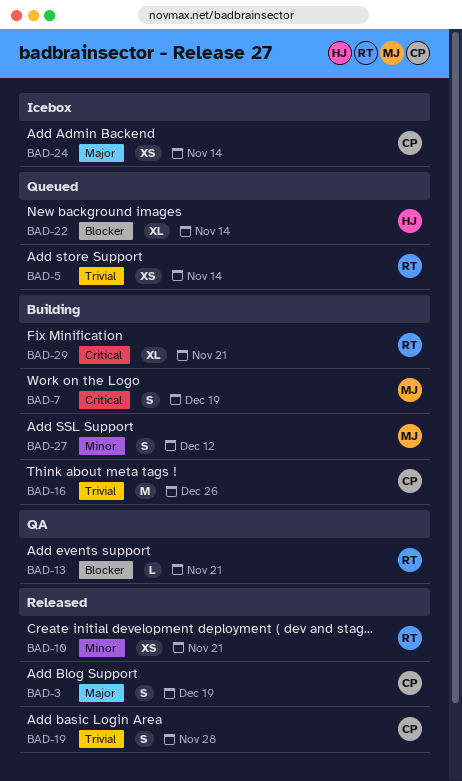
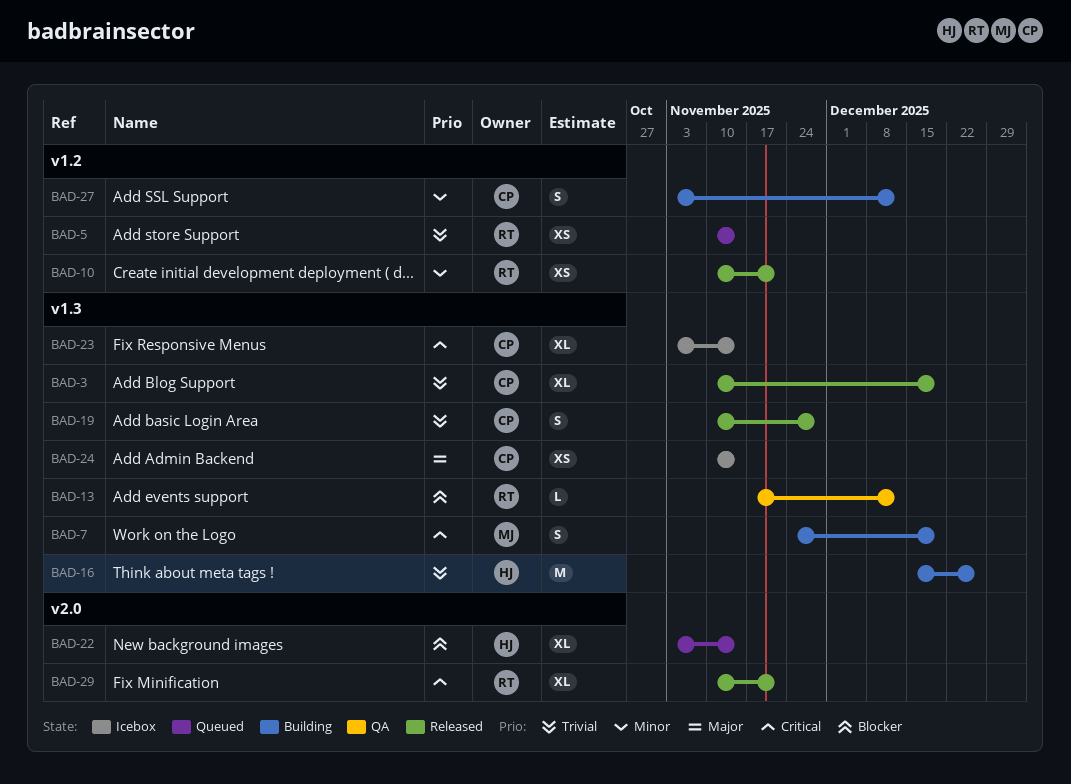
BAD-3, priority: Major -> Trivial
BAD-3, estimate: S -> XL
BAD-13, due: Nov 21 -> Dec 12
BAD-16, owner: CP -> HJ
BAD-23: none -> present
BAD-27, owner: MJ -> CP
BAD-29, status: Building -> Released

